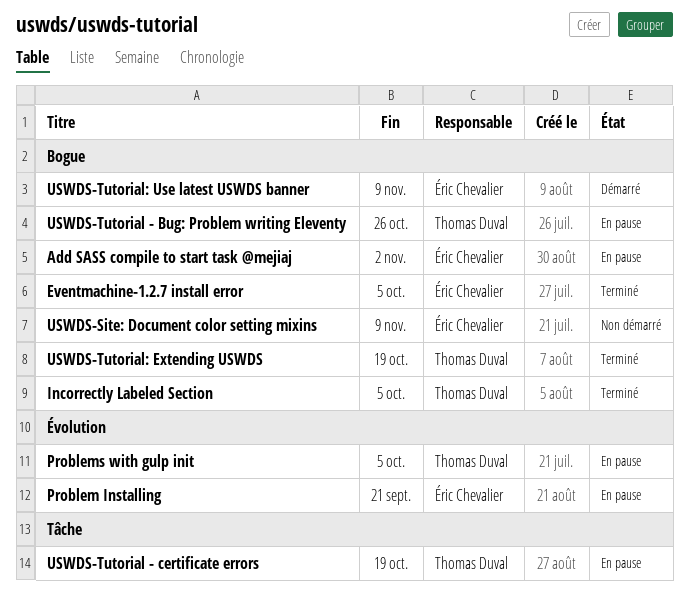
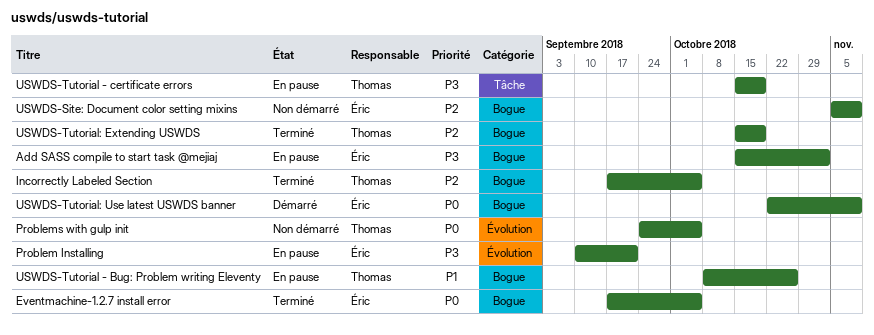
Problems with gulp init, status: En pause -> Non démarré

